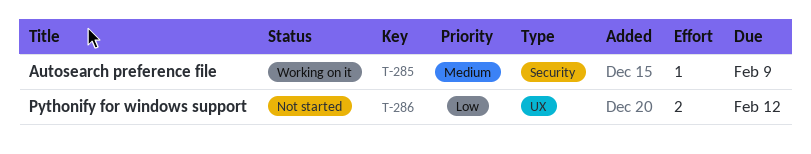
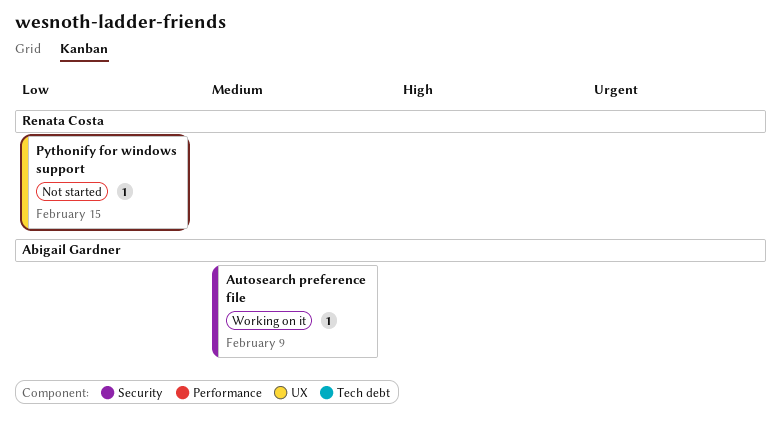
Pythonify for windows support, estimate: 2 -> 1
Pythonify for windows support, due: Feb 12 -> Feb 15

